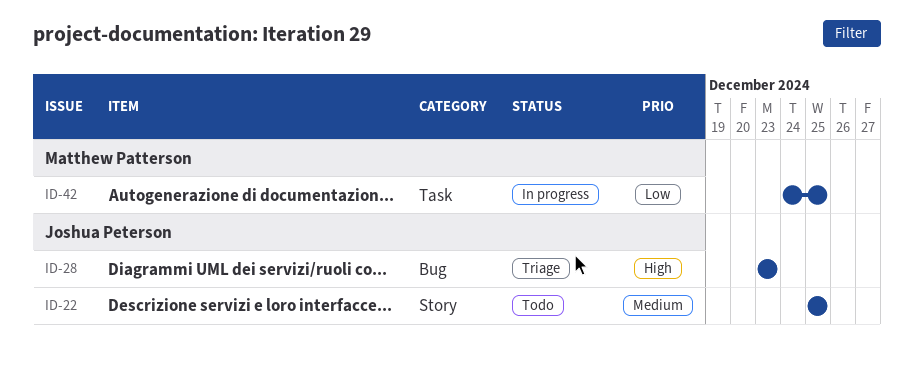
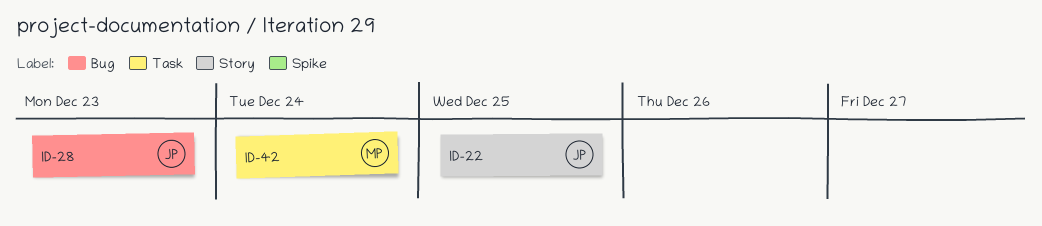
ID-42, due: Dec 25 -> Dec 24

